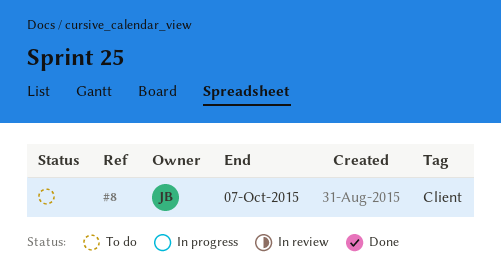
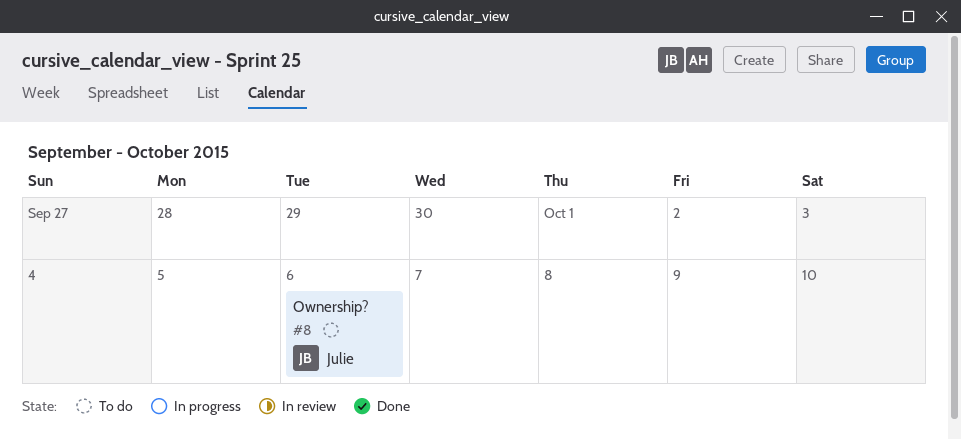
#8, due: Oct 7 -> Oct 6

